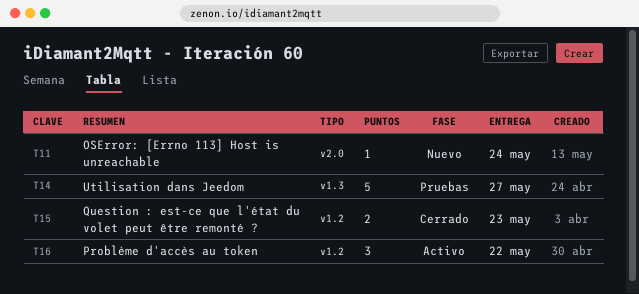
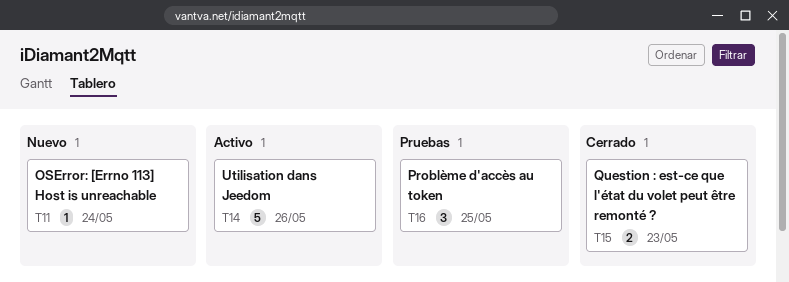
T14, status: Pruebas -> Activo
T14, due: May 27 -> May 26
T16, status: Activo -> Pruebas
T16, due: May 22 -> May 25

